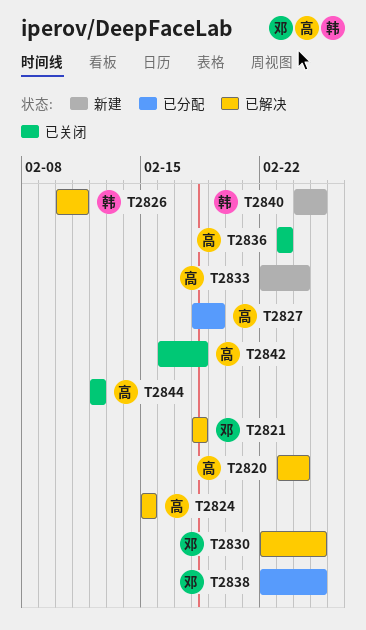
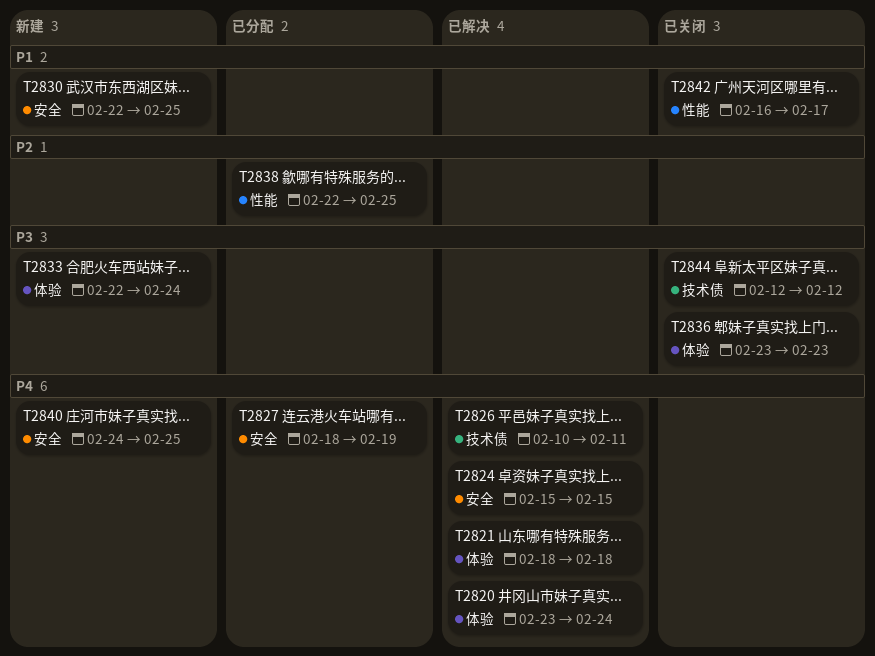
T2830, status: 已解决 -> 新建
T2842, due: Feb 18 -> Feb 17

